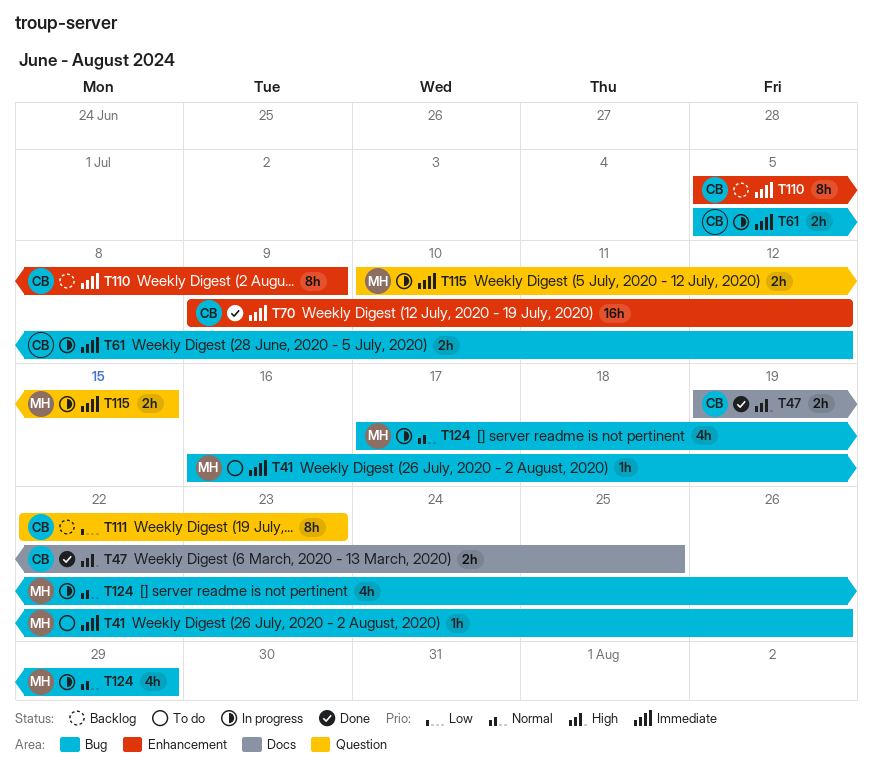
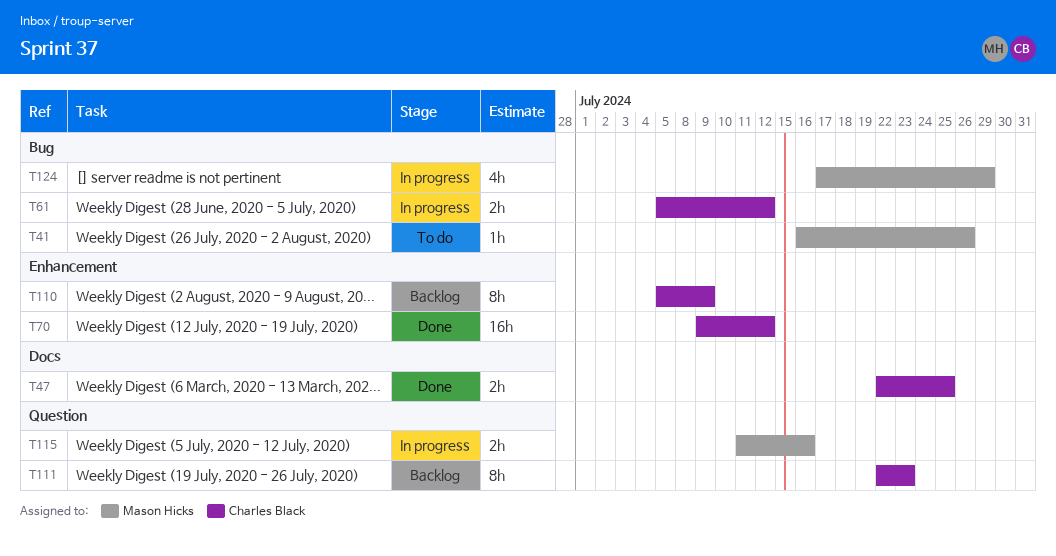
T47, start: Jul 19 -> Jul 22
T115, start: Jul 10 -> Jul 11
T115, due: Jul 15 -> Jul 16

